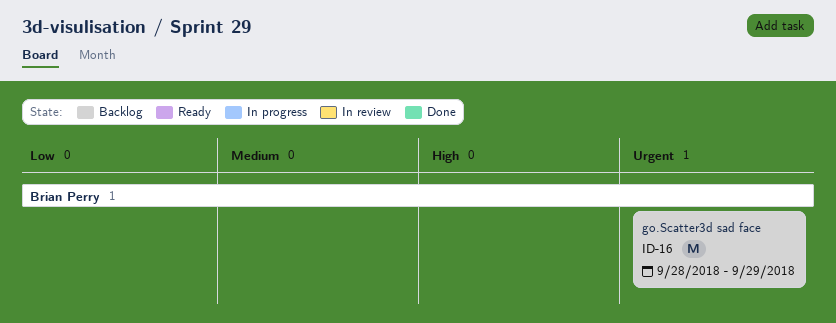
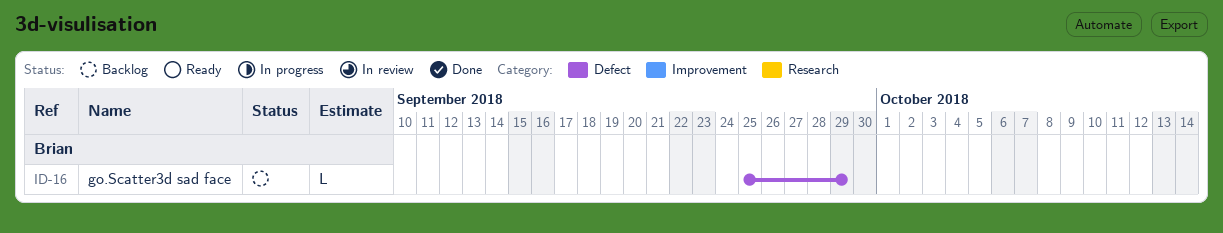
ID-16, estimate: M -> L
ID-16, start: Sep 28 -> Sep 25

